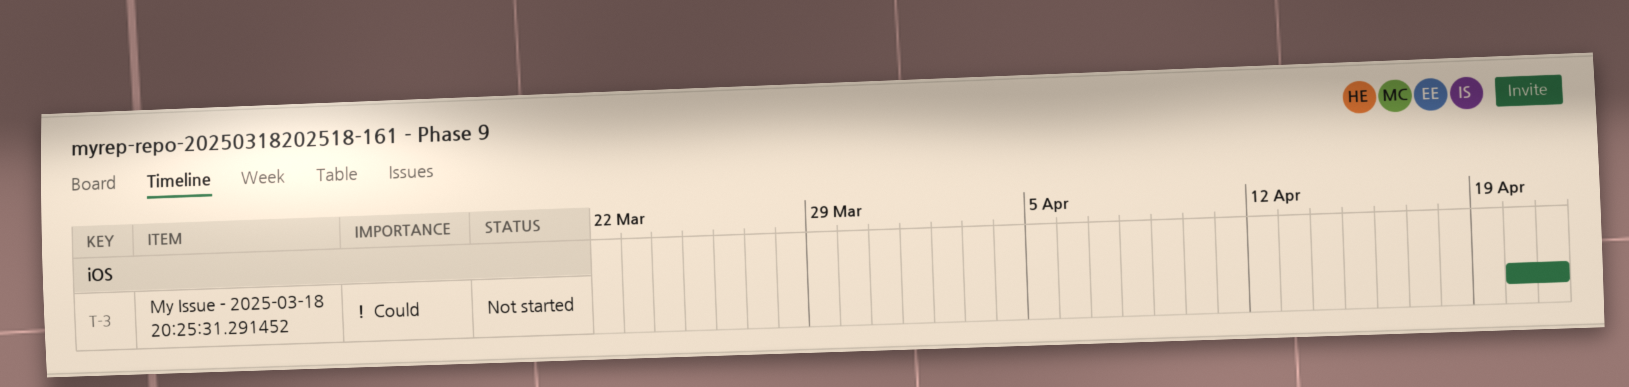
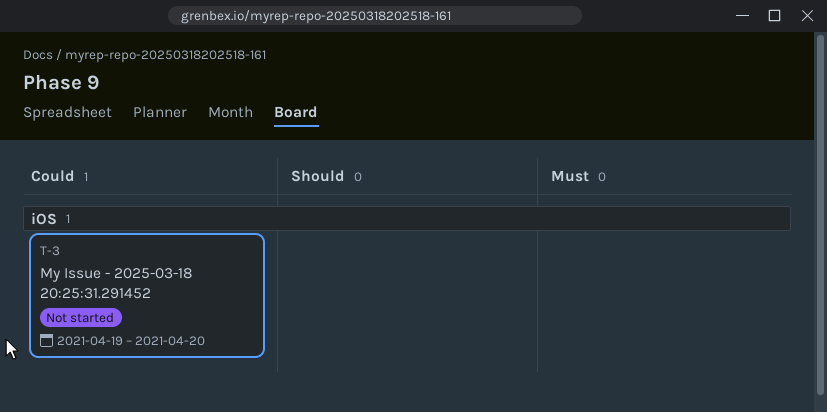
T-3, start: Apr 20 -> Apr 19
T-3, due: Apr 21 -> Apr 20

